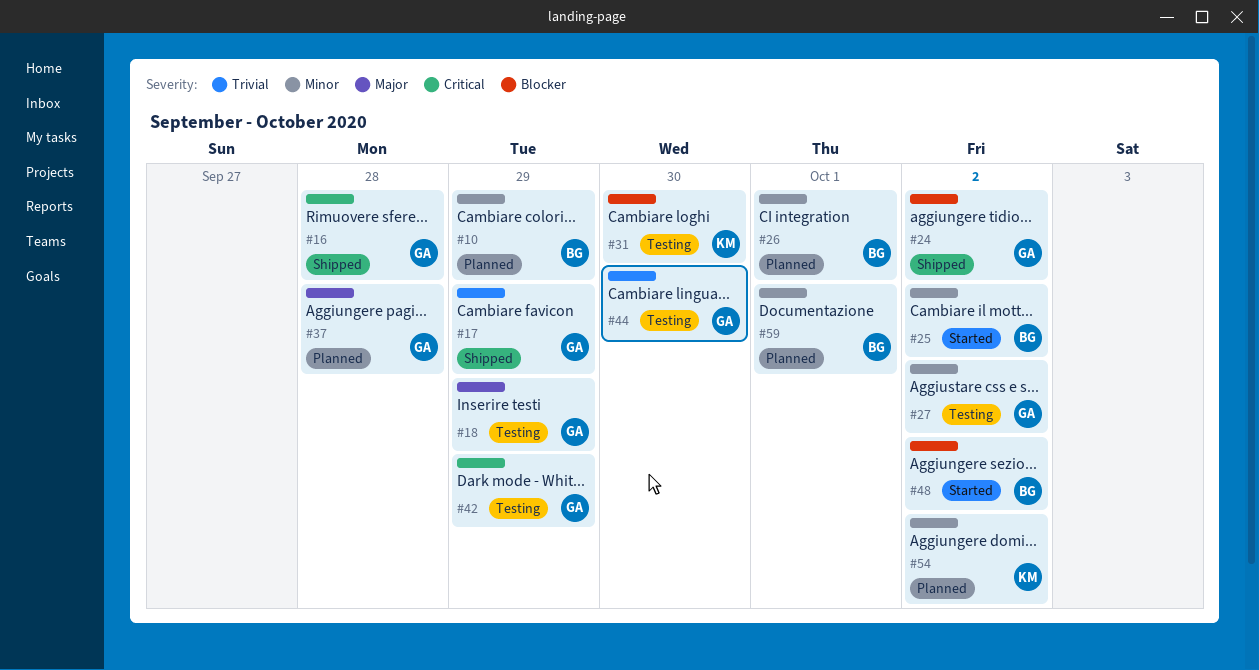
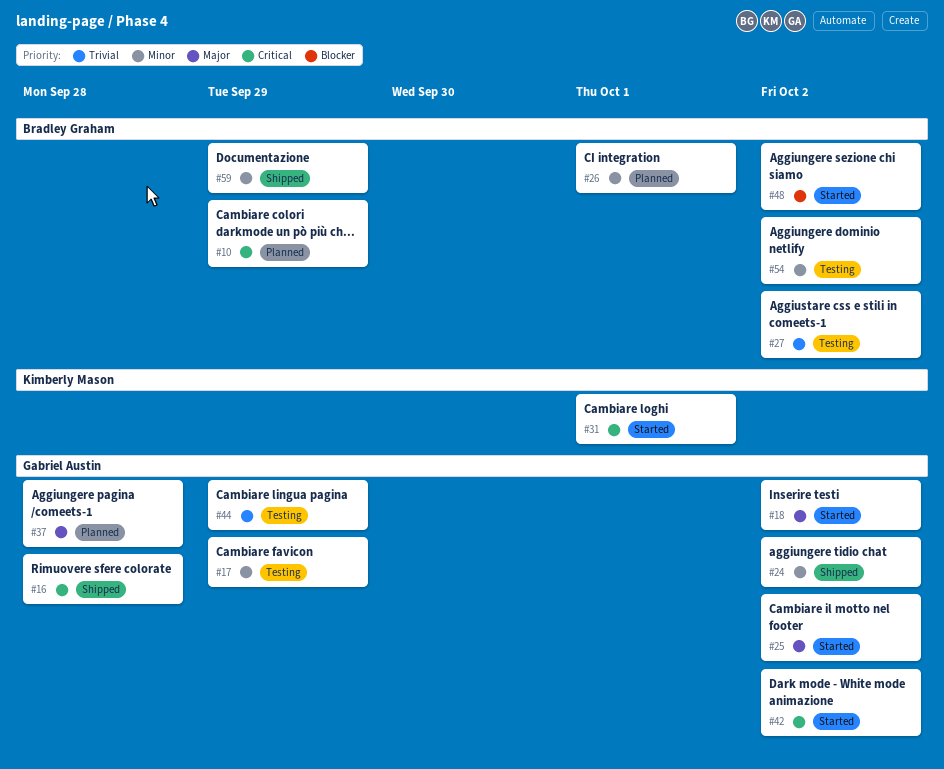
#10, priority: Minor -> Critical
#17, status: Shipped -> Testing
#17, priority: Trivial -> Minor
#18, status: Testing -> Started
#18, due: Sep 29 -> Oct 2
#24, priority: Blocker -> Minor
#25, owner: Bradley Graham -> Gabriel Austin
#25, priority: Minor -> Major
#27, owner: Gabriel Austin -> Bradley Graham
#27, priority: Minor -> Trivial
#31, status: Testing -> Started
#31, priority: Blocker -> Critical
#31, due: Sep 30 -> Oct 1
#42, status: Testing -> Started
#42, due: Sep 29 -> Oct 2
#44, due: Sep 30 -> Sep 29
#54, status: Planned -> Testing
#54, owner: Kimberly Mason -> Bradley Graham
#59, status: Planned -> Shipped
#59, due: Oct 1 -> Sep 29

